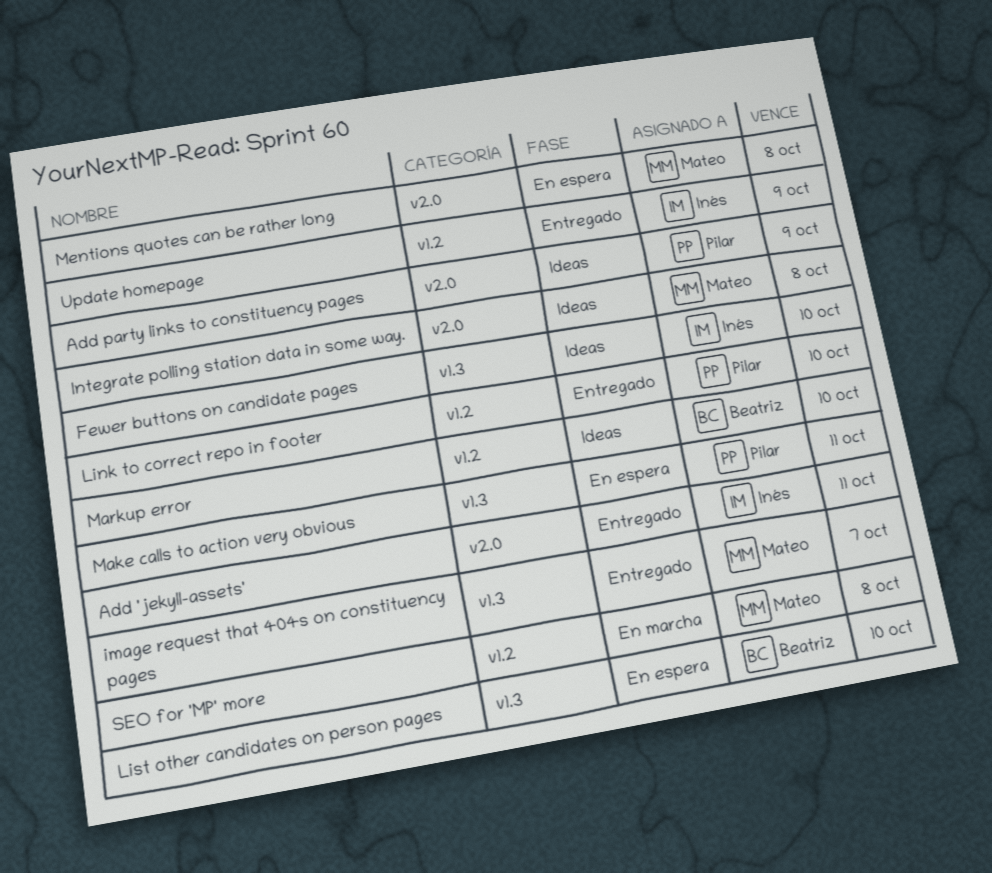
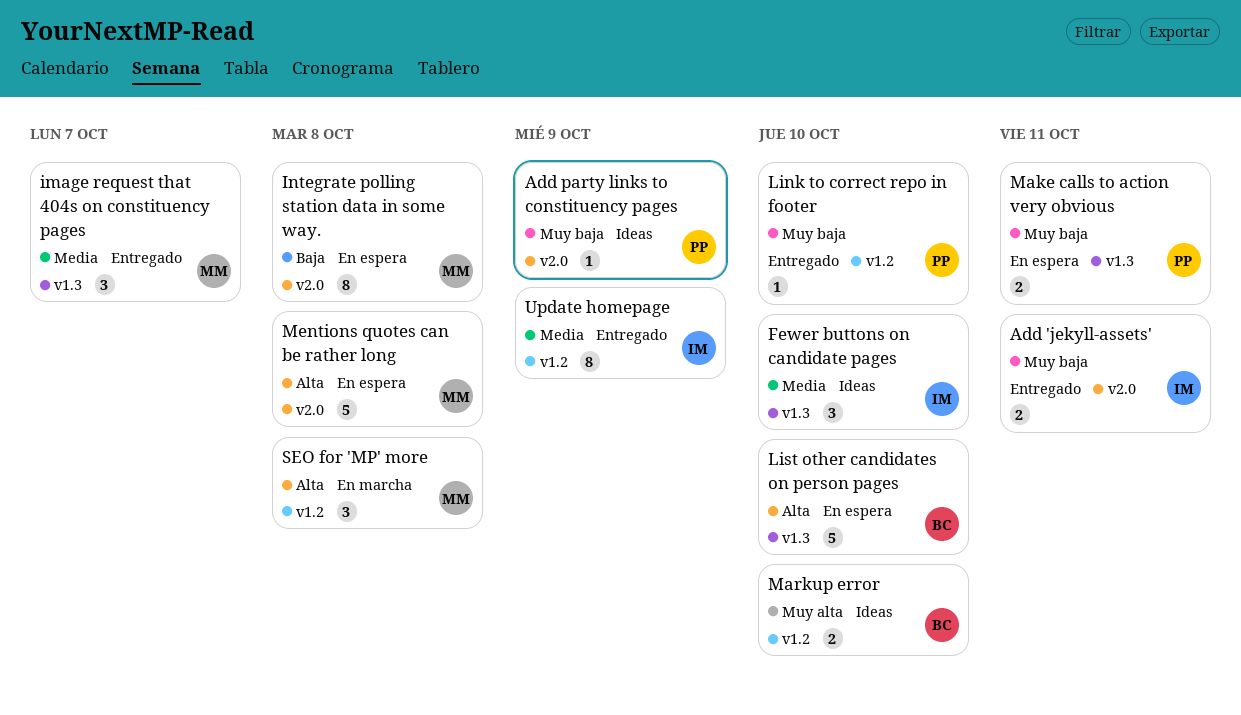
Integrate polling station data in some way., status: Ideas -> En espera

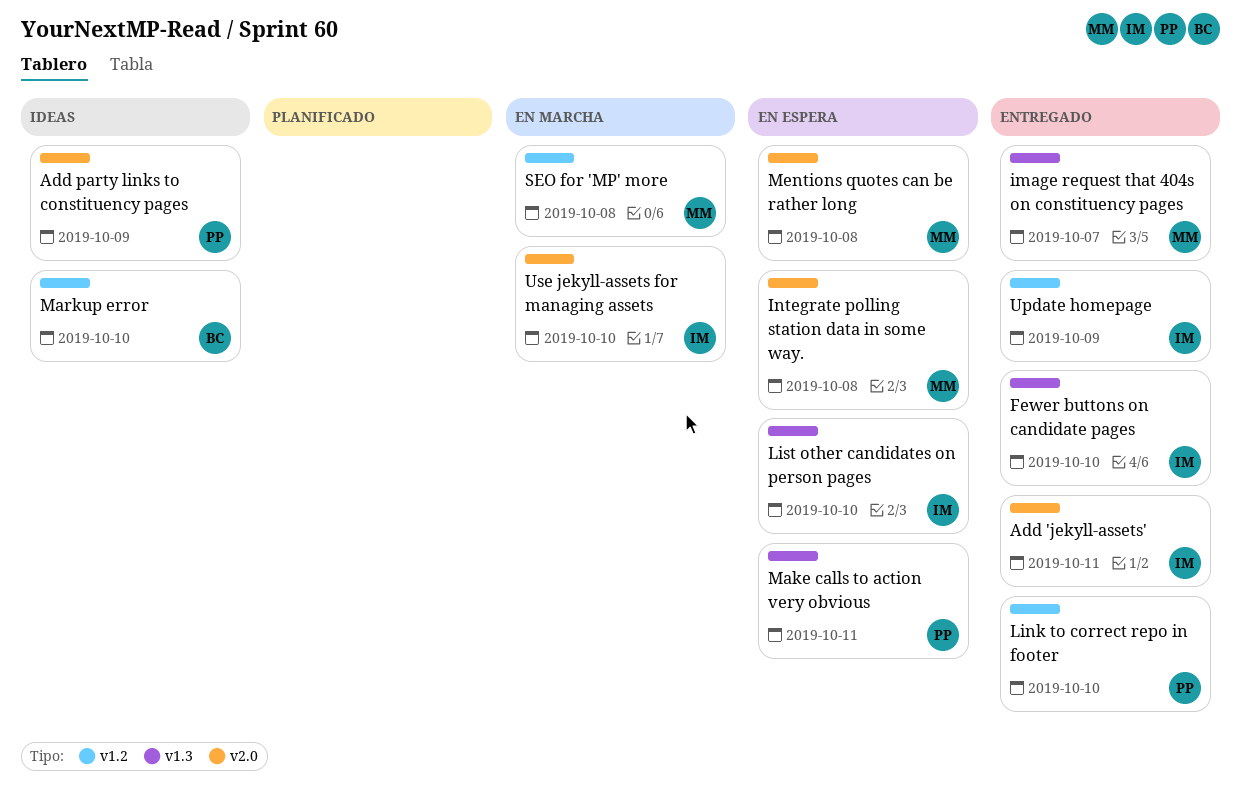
Fewer buttons on candidate pages, status: Ideas -> Entregado
List other candidates on person pages, owner: BC -> IM
Use jekyll-assets for managing assets: none -> present

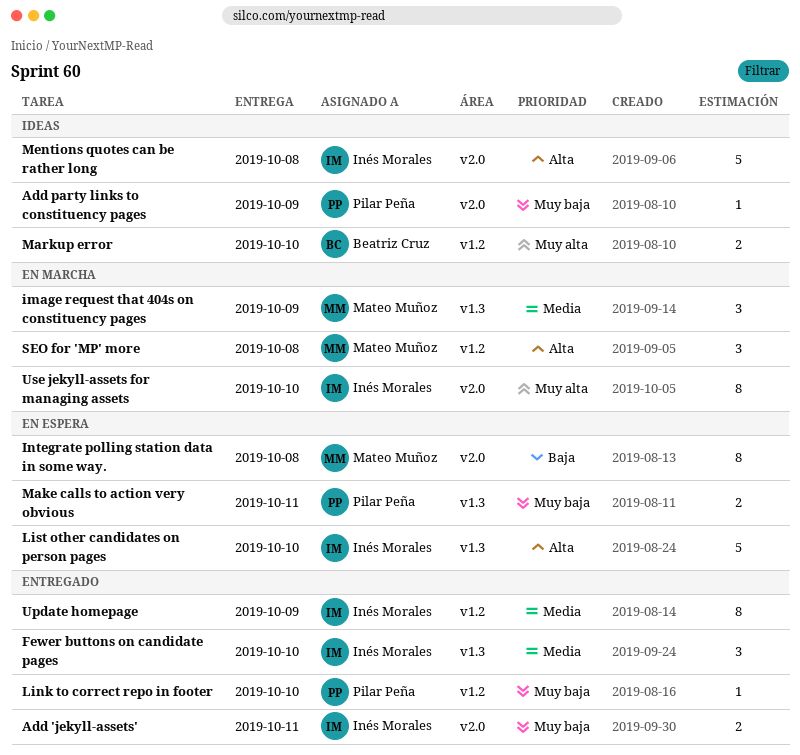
image request that 404s on constituency pages, status: Entregado -> En marcha
image request that 404s on constituency pages, due: Oct 7 -> Oct 9
Mentions quotes can be rather long, status: En espera -> Ideas
Mentions quotes can be rather long, owner: Mateo Muñoz -> Inés Morales

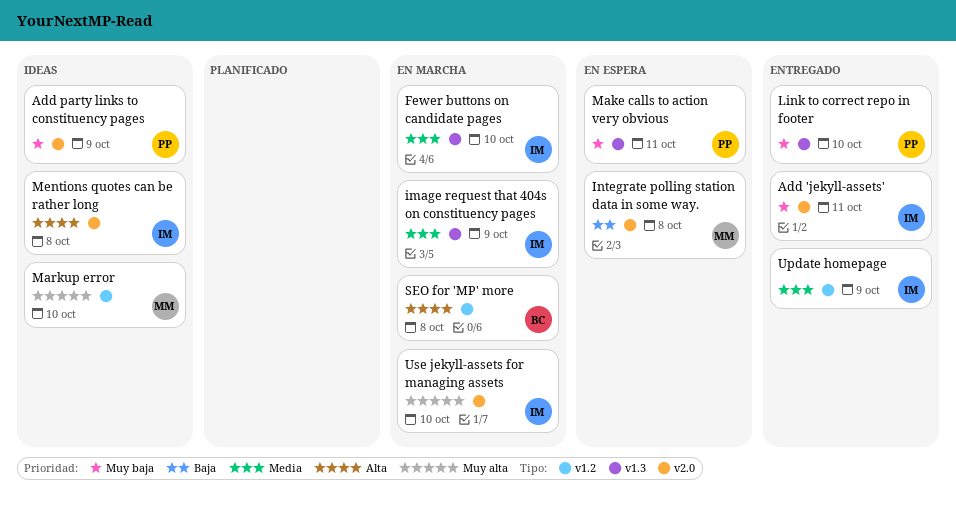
Fewer buttons on candidate pages, status: Entregado -> En marcha
image request that 404s on constituency pages, owner: Mateo Muñoz -> Inés Morales
Link to correct repo in footer, label: v1.2 -> v1.3
List other candidates on person pages: present -> none
Markup error, owner: Beatriz Cruz -> Mateo Muñoz
SEO for 'MP' more, owner: Mateo Muñoz -> Beatriz Cruz

